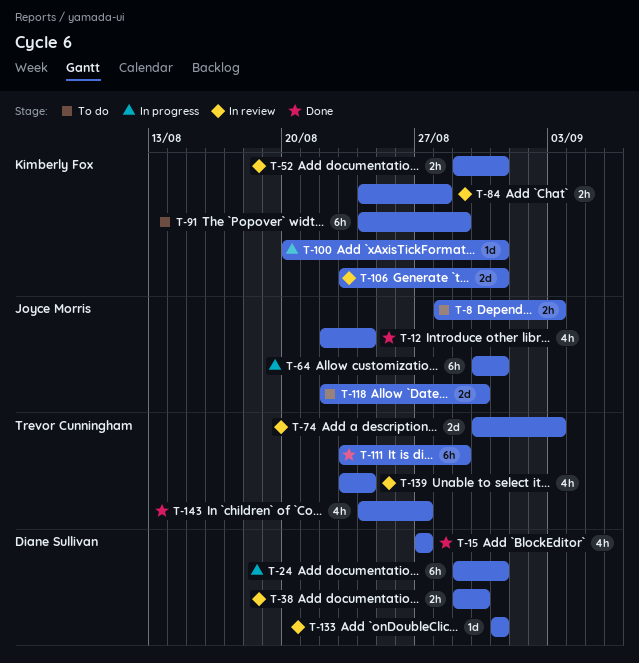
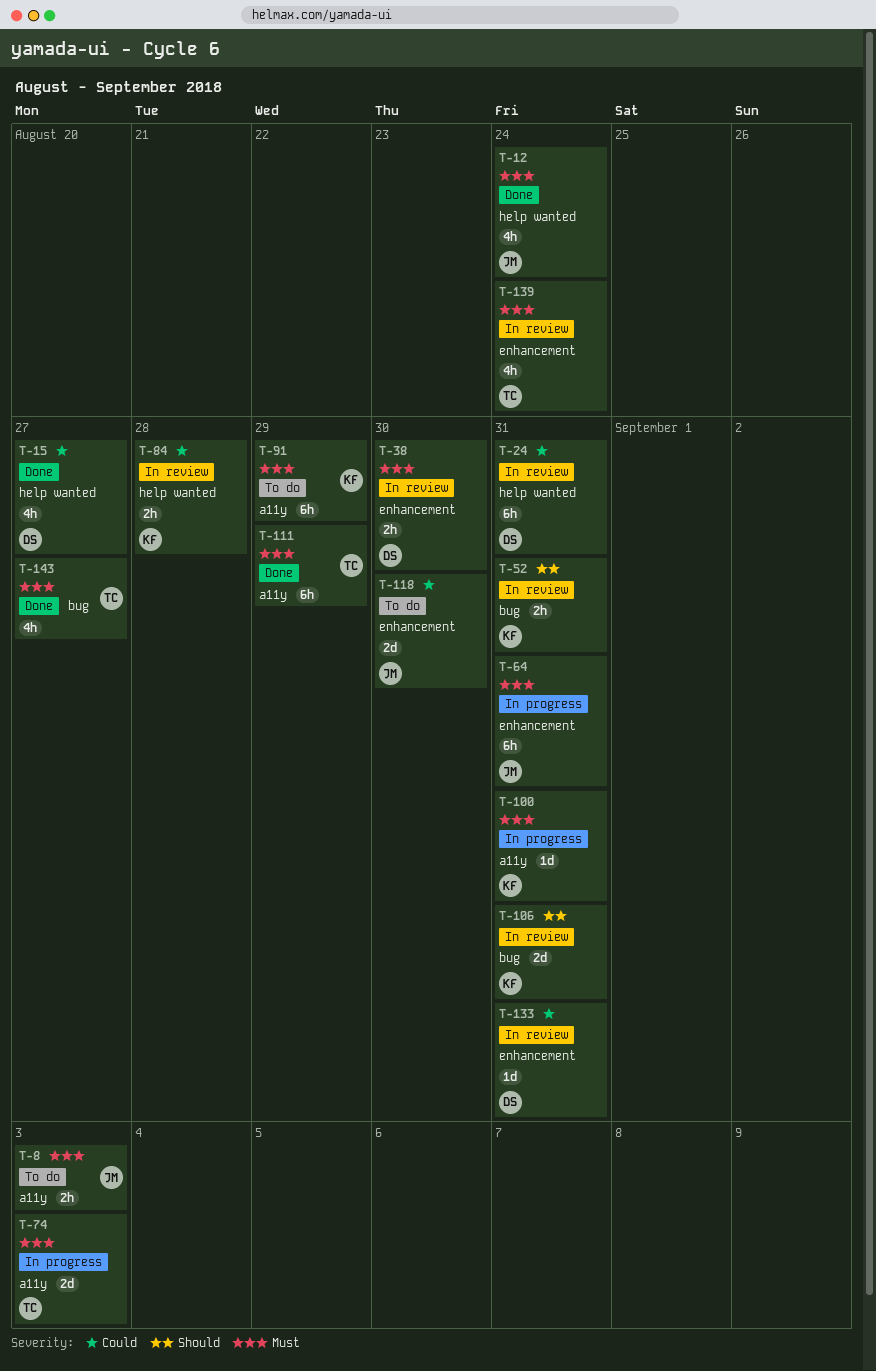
T-24, status: In progress -> In review
T-74, status: In review -> In progress

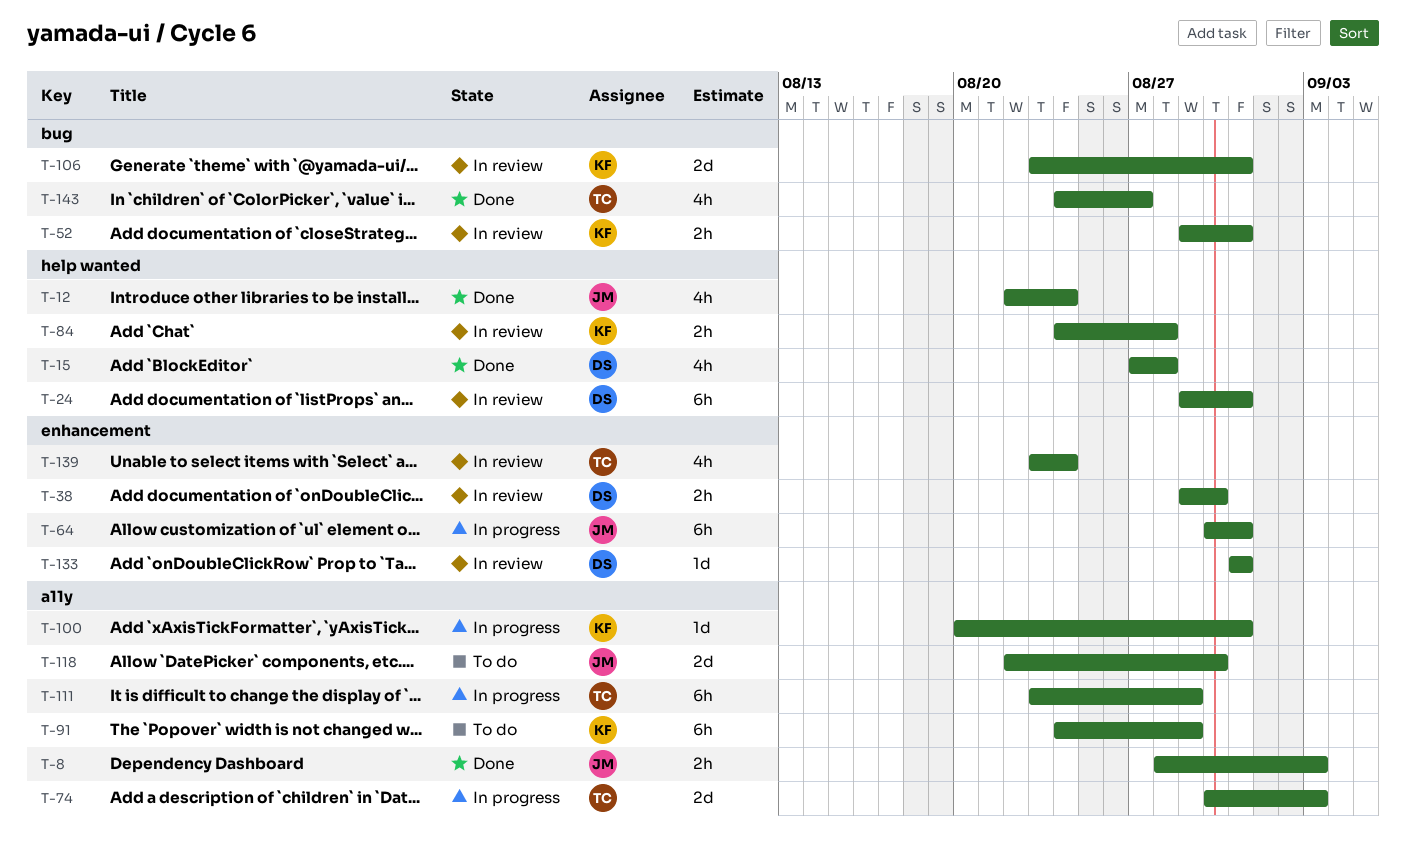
T-8, status: To do -> Done
T-15, due: Aug 27 -> Aug 28
T-111, status: Done -> In progress
T-118, label: enhancement -> a11y

